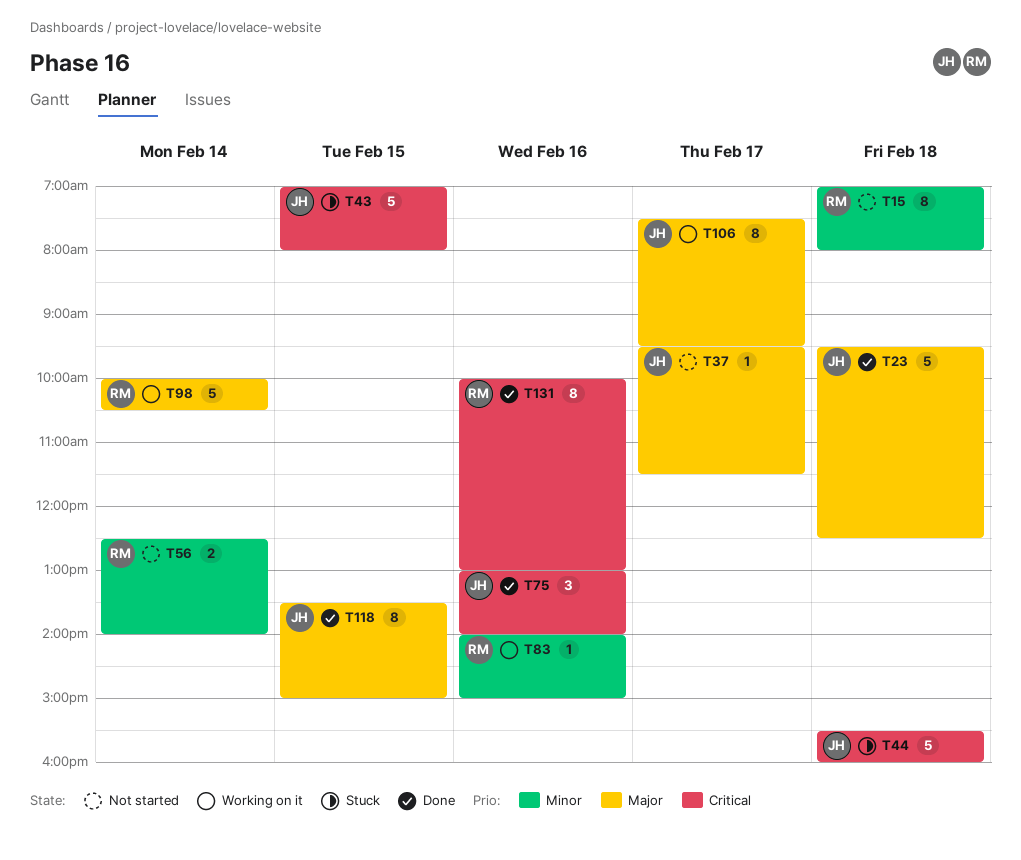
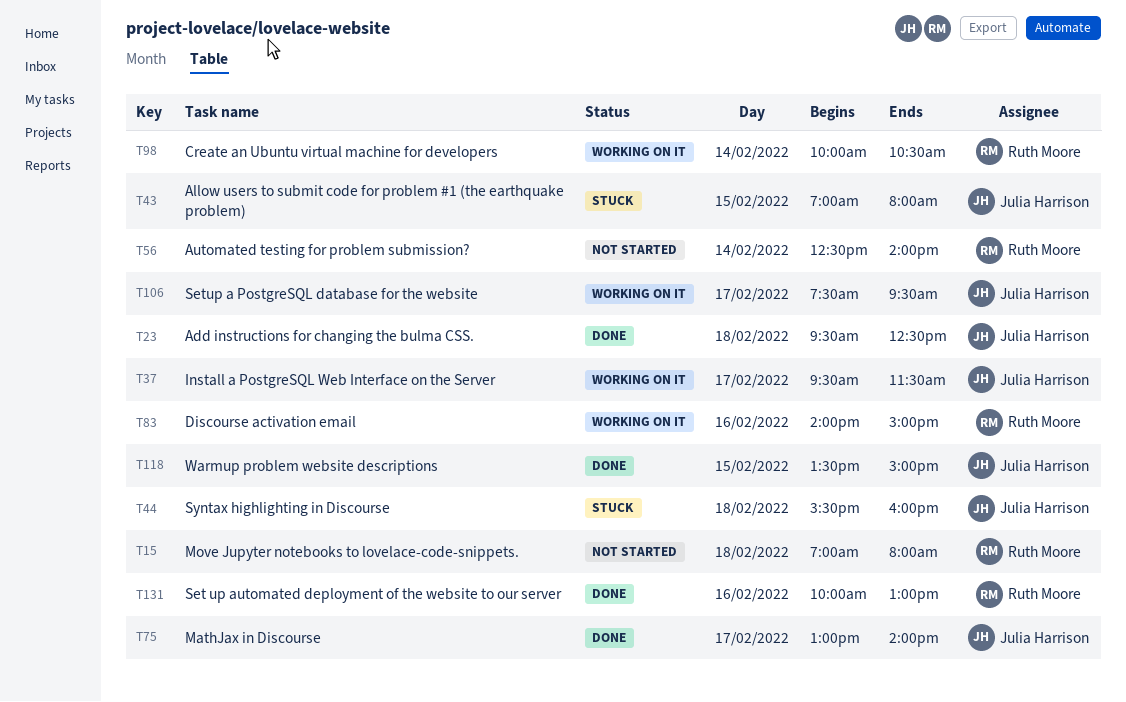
T37, status: Not started -> Working on it
T75, day: Feb 16 -> Feb 17

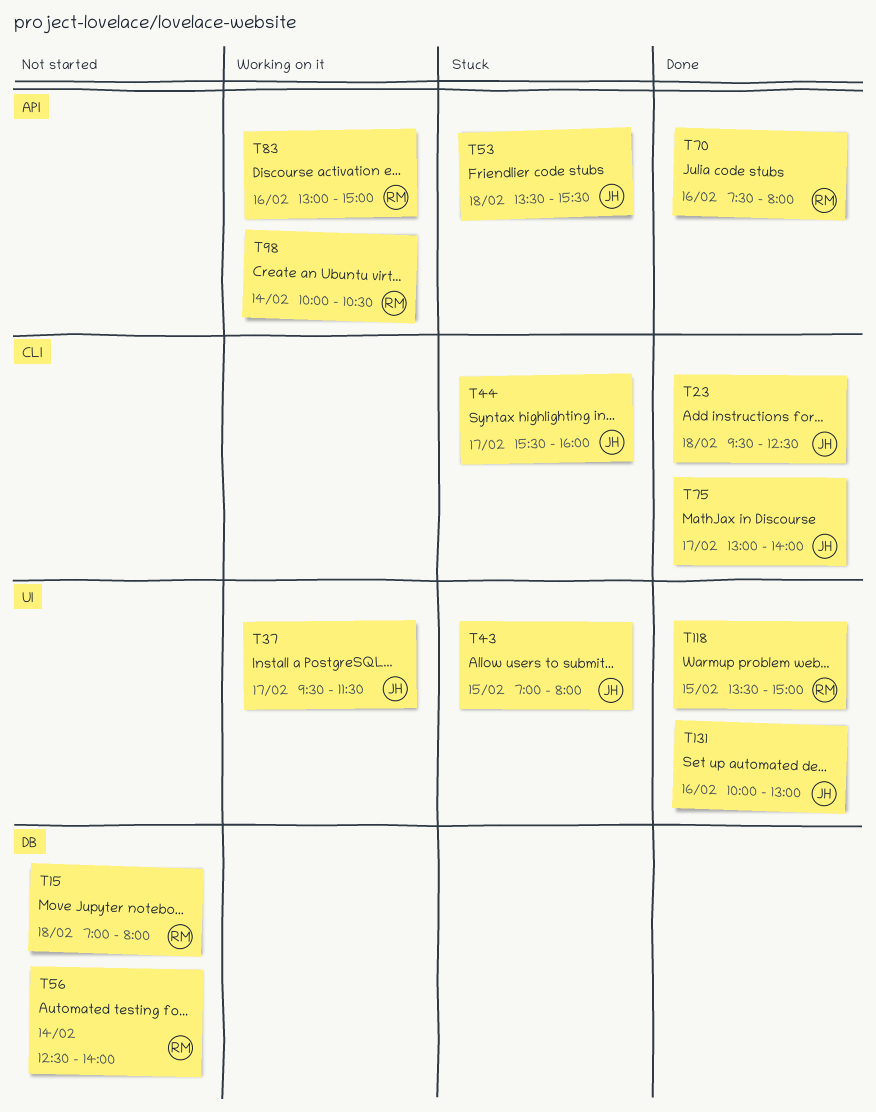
T44, day: Feb 18 -> Feb 17
T53: none -> present
T70: none -> present
T83, begins: 14:00 -> 13:00
T106: present -> none
T118, owner: Julia Harrison -> Ruth Moore
T131, owner: Ruth Moore -> Julia Harrison

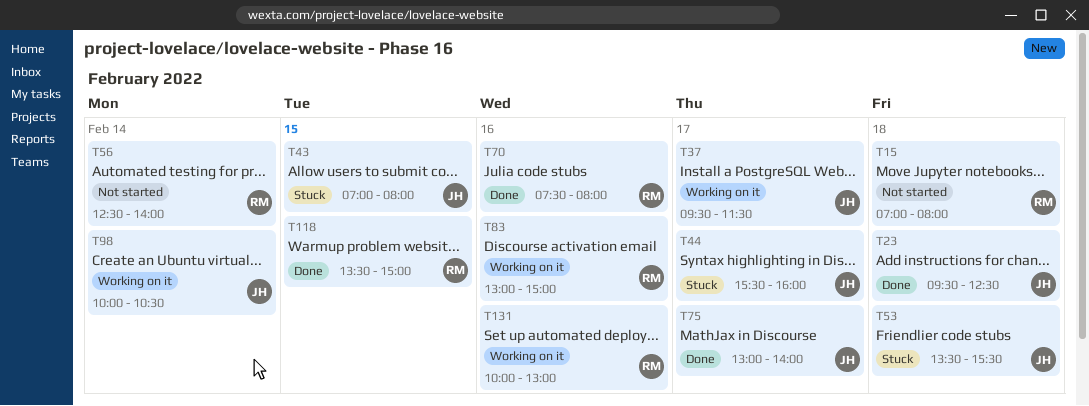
T98, owner: RM -> JH
T131, status: Done -> Working on it
T131, owner: JH -> RM

